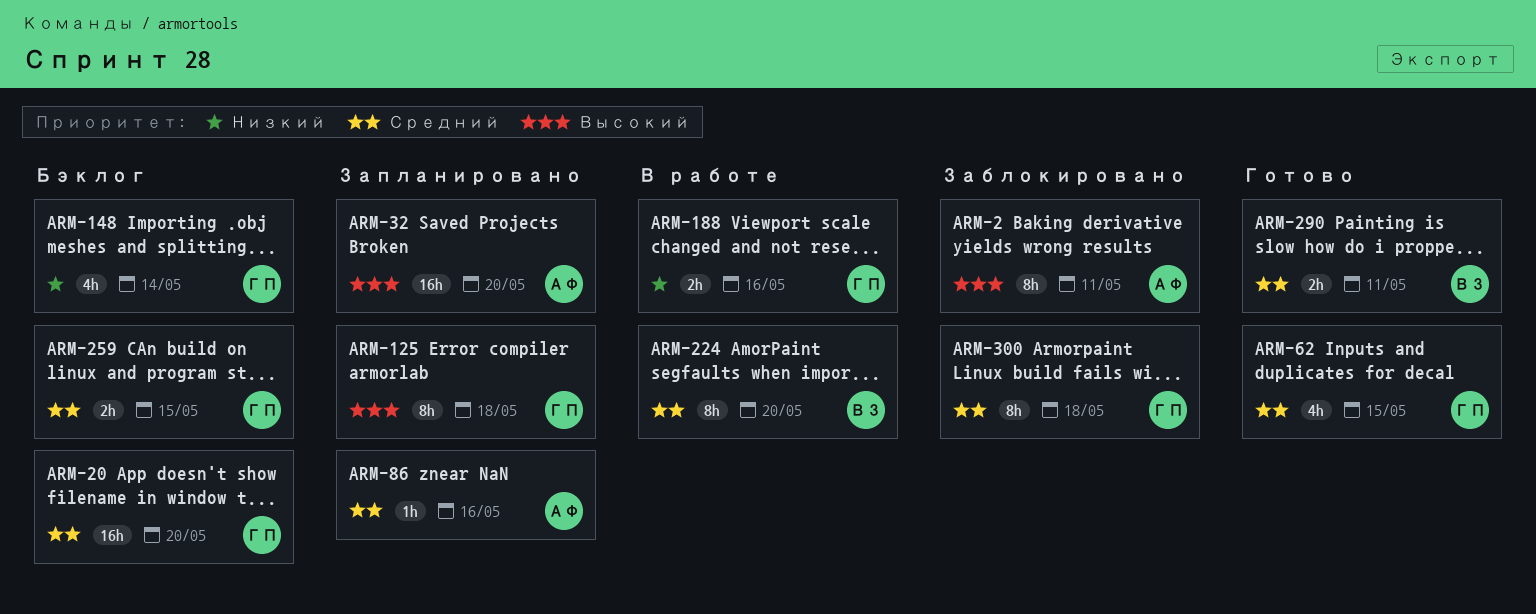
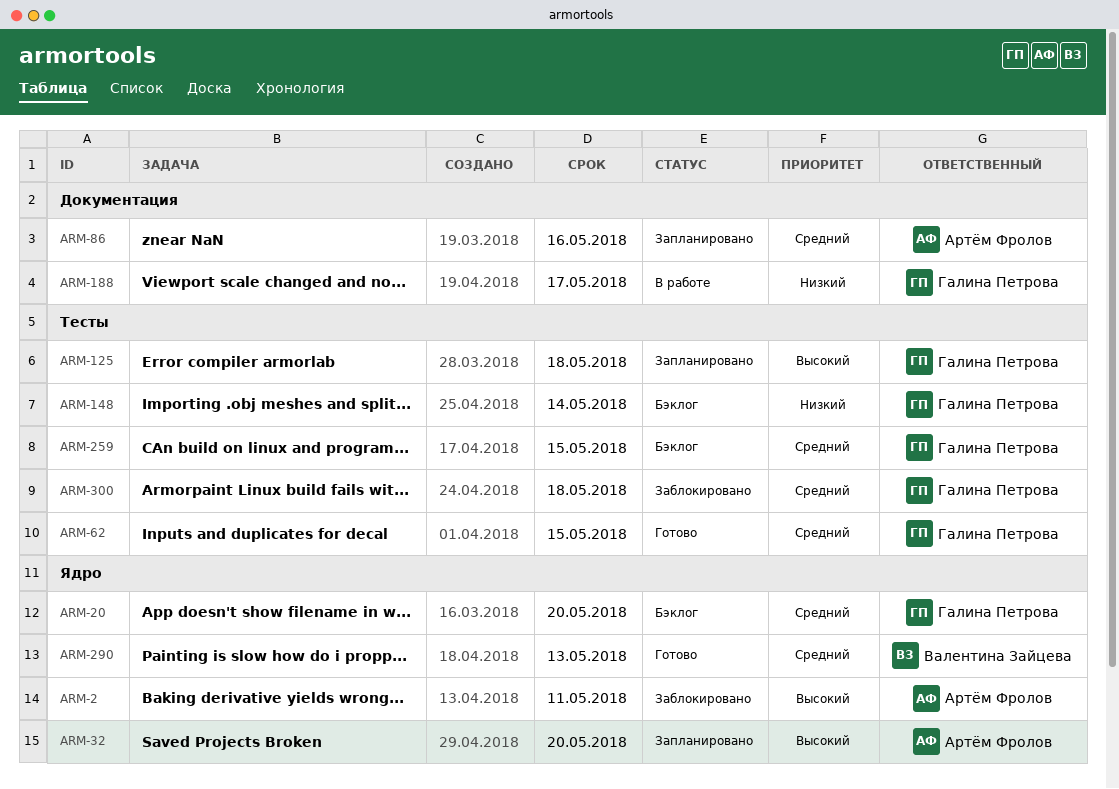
ARM-188, due: May 16 -> May 17
ARM-224: present -> none
ARM-290, due: May 11 -> May 13

